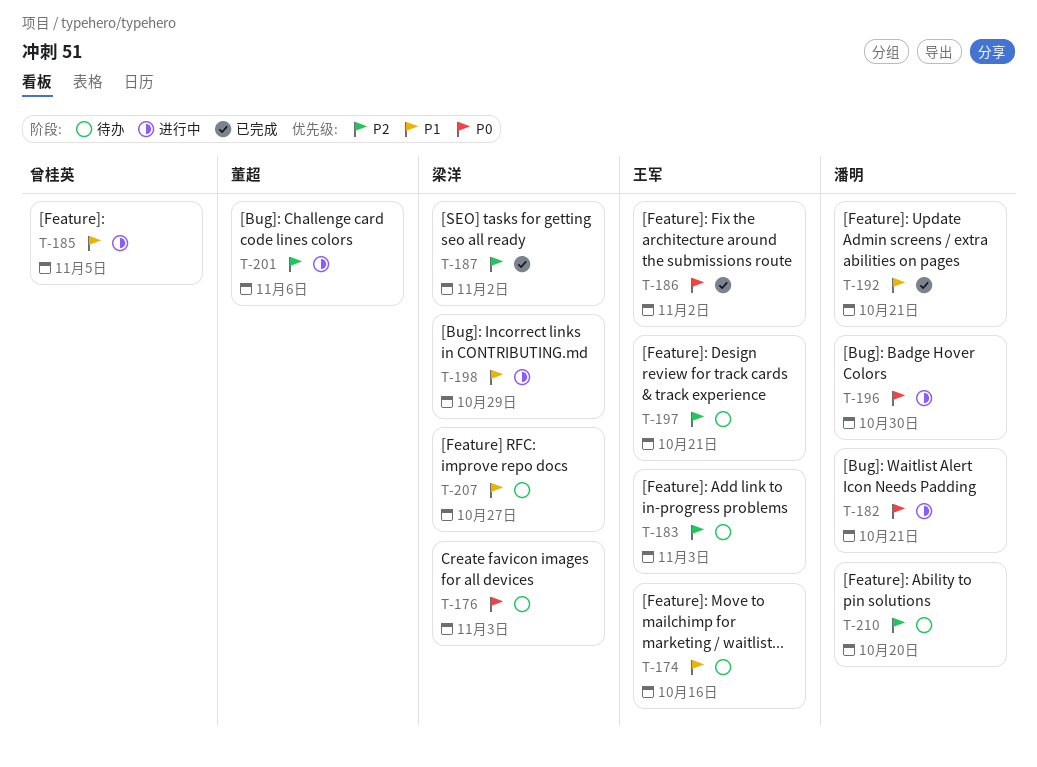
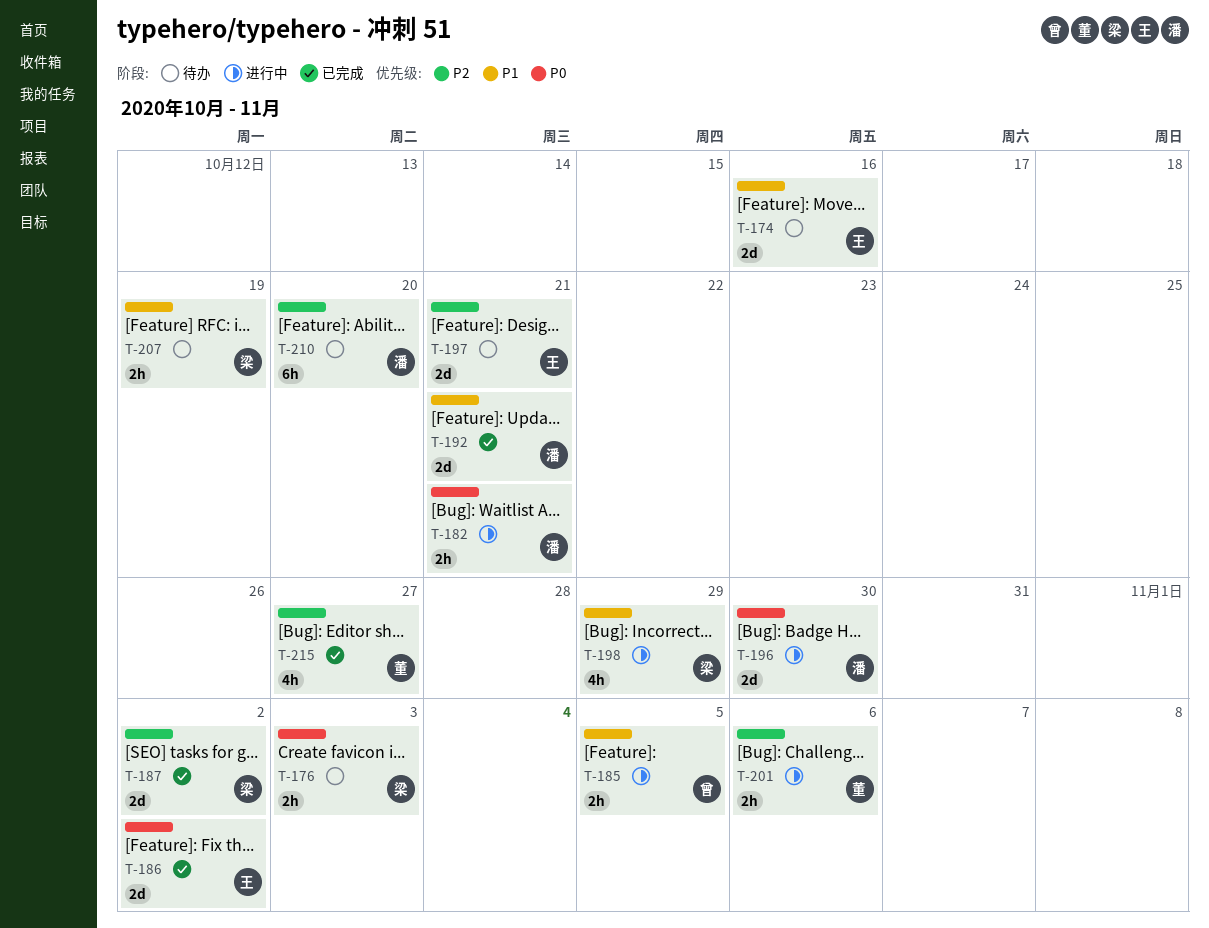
T-183: present -> none
T-207, due: Oct 27 -> Oct 19
T-215: none -> present

